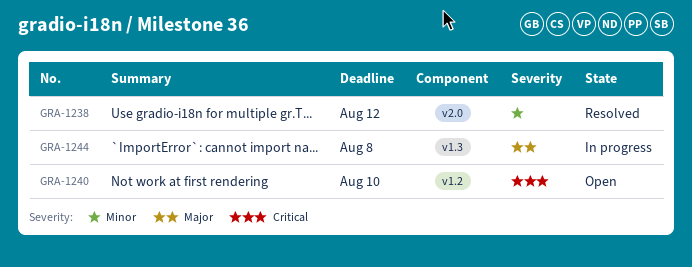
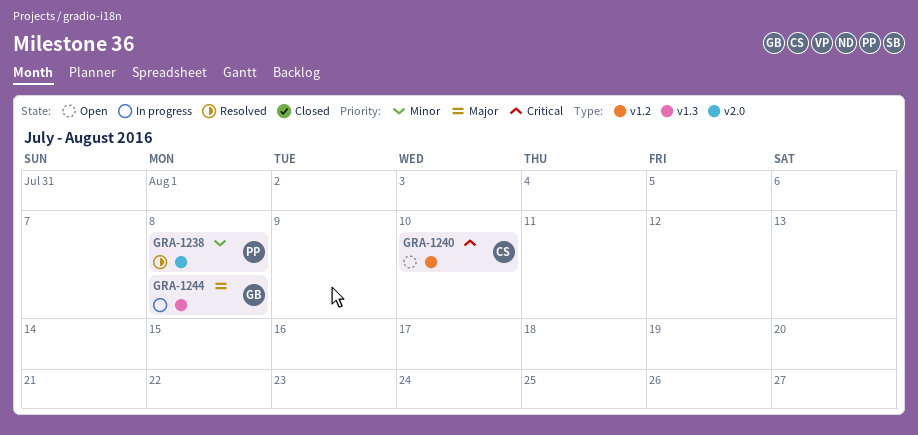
GRA-1238, due: Aug 12 -> Aug 8

